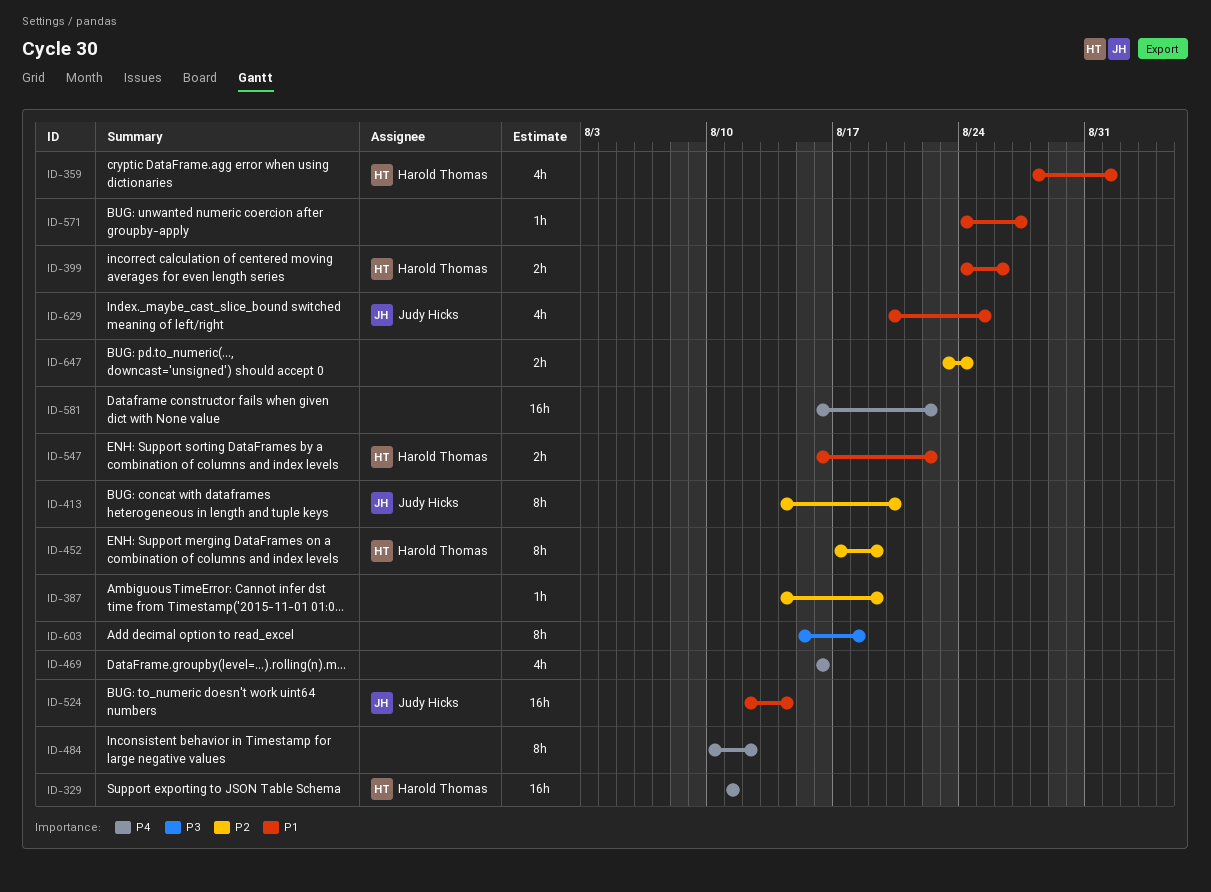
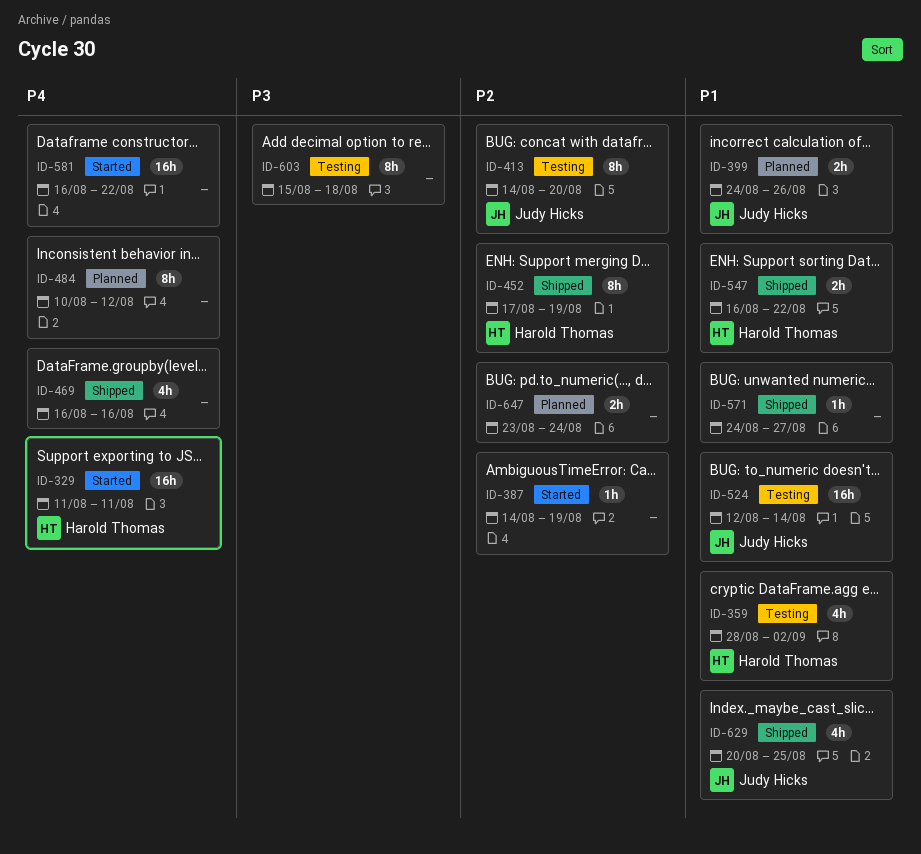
ID-359, due: Sep 1 -> Sep 2
ID-399, owner: Harold Thomas -> Judy Hicks

